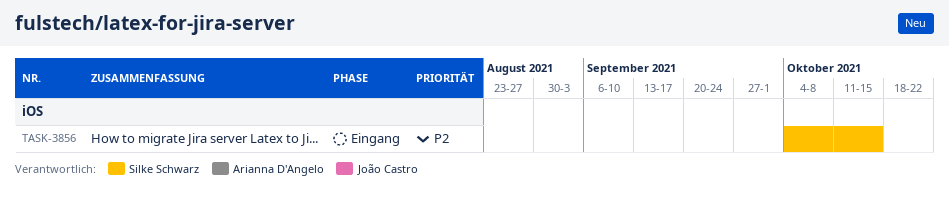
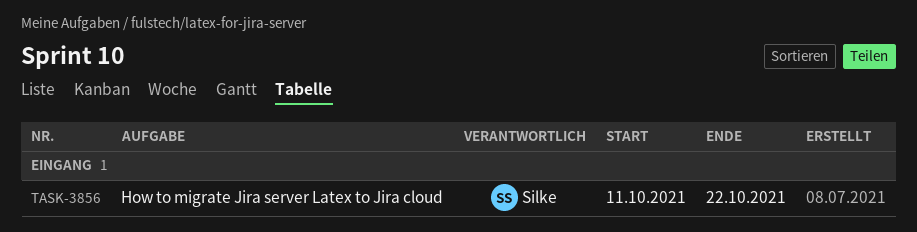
TASK-3856, start: Oct 4 -> Oct 11
TASK-3856, due: Oct 15 -> Oct 22

